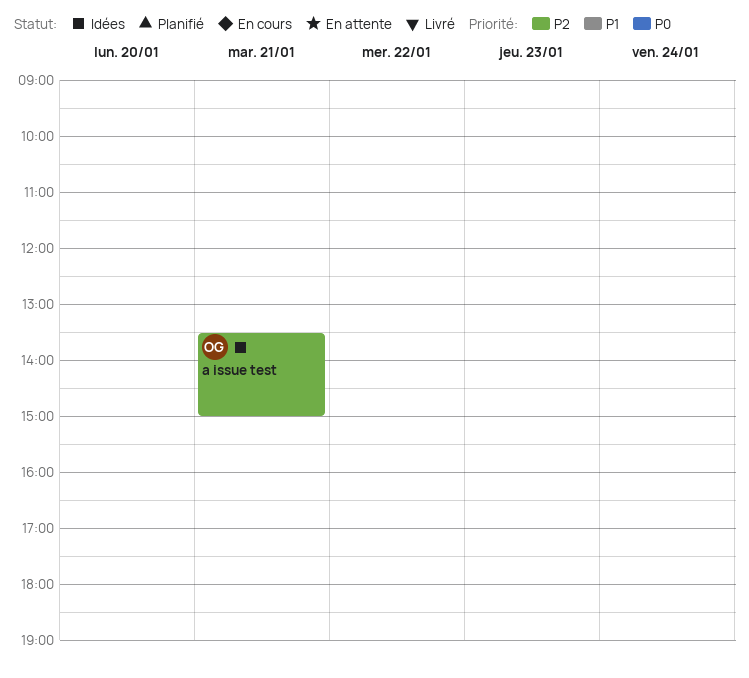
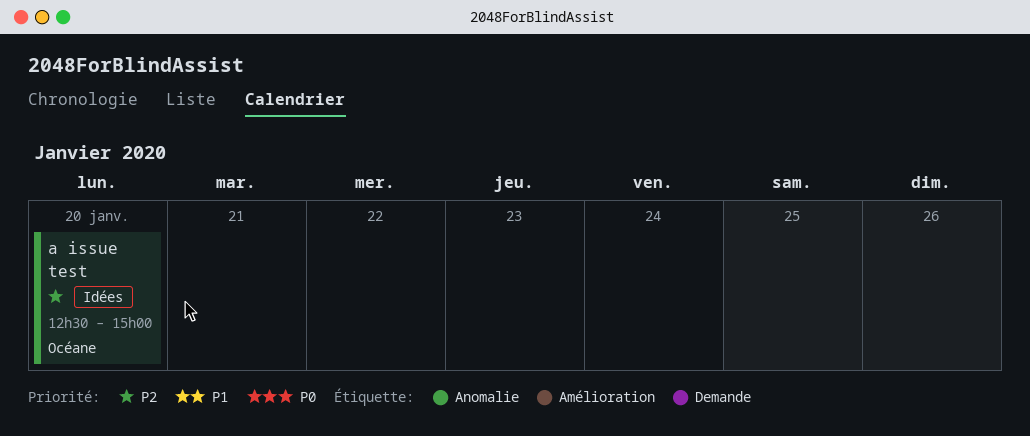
a issue test, day: Jan 21 -> Jan 20
a issue test, begins: 13:30 -> 12:30

